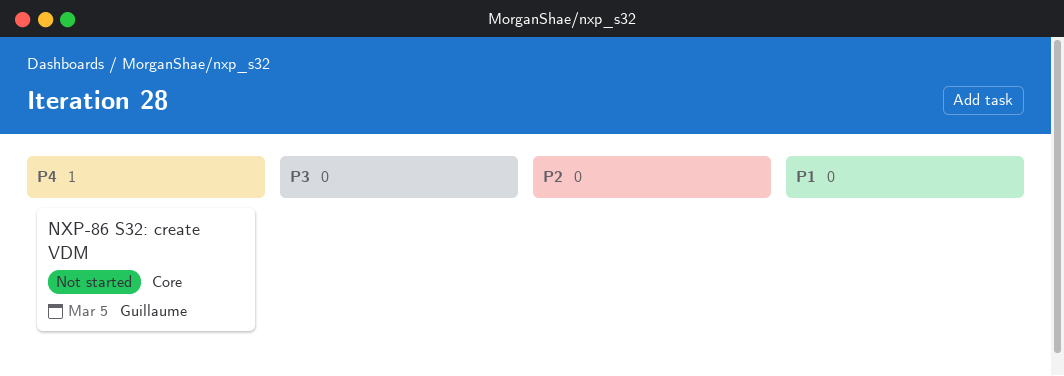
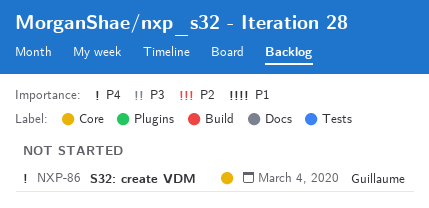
NXP-86, due: Mar 5 -> Mar 4

